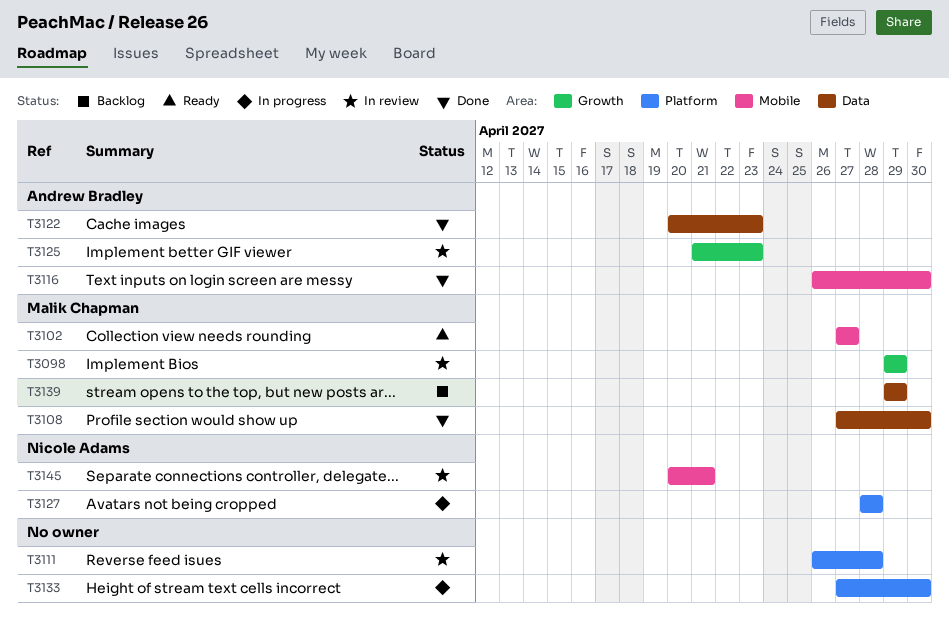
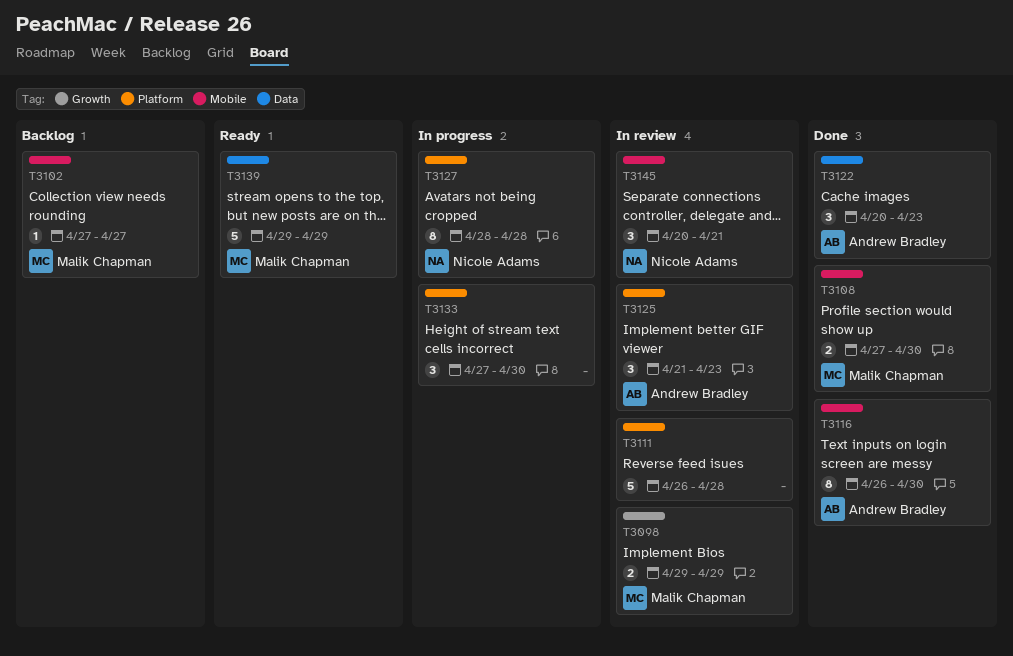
T3102, status: Ready -> Backlog
T3108, label: Data -> Mobile
T3125, label: Growth -> Platform
T3139, status: Backlog -> Ready

